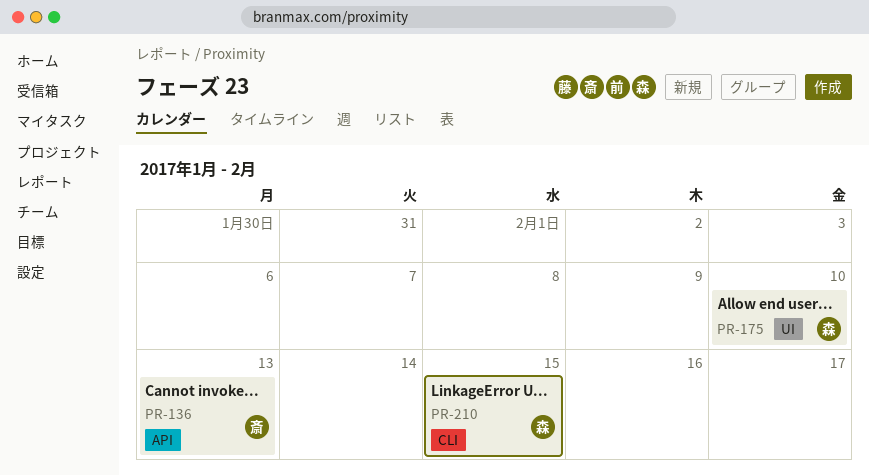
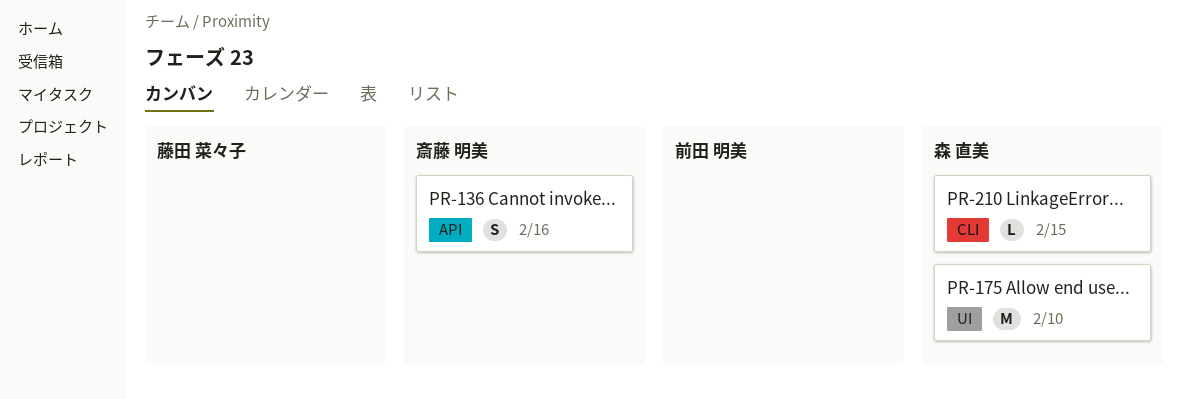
PR-136, due: Feb 13 -> Feb 16

